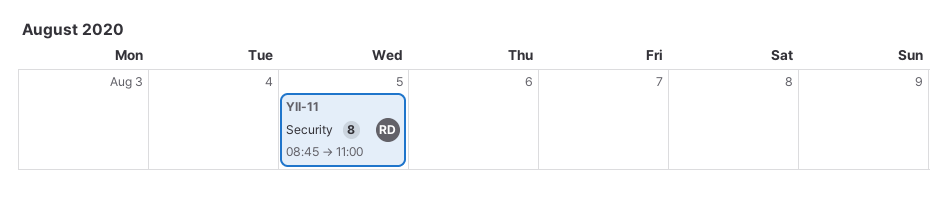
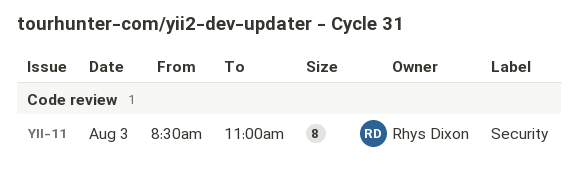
YII-11, day: Aug 5 -> Aug 3
YII-11, begins: 08:45 -> 08:30

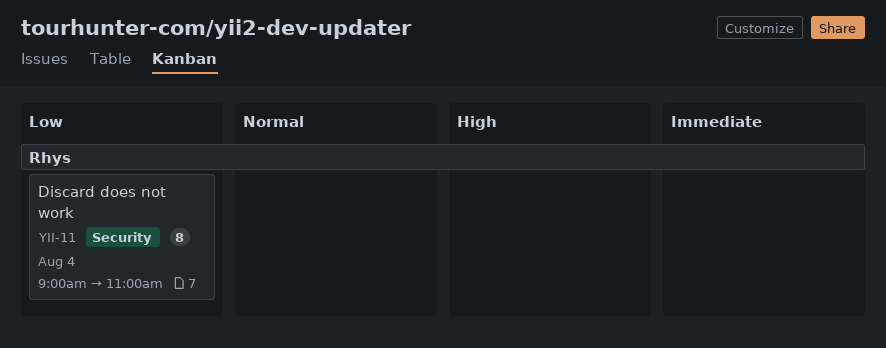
YII-11, day: Aug 3 -> Aug 4
YII-11, begins: 08:30 -> 09:00

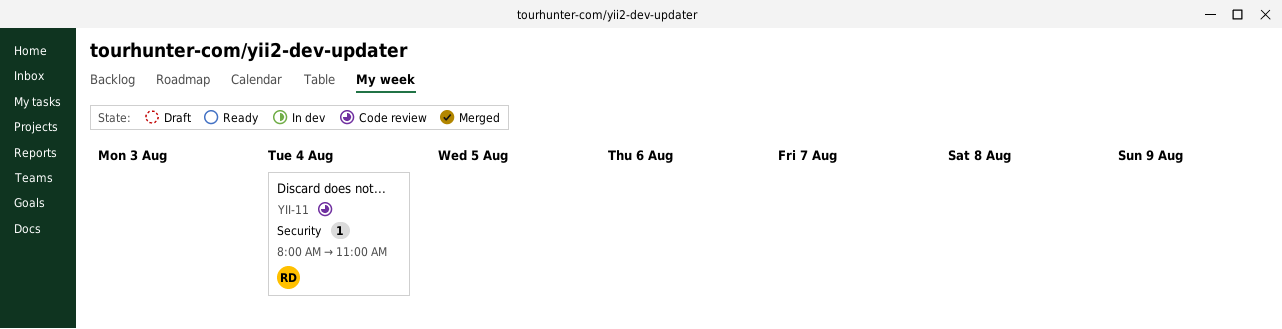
YII-11, estimate: 8 -> 1
YII-11, begins: 09:00 -> 08:00

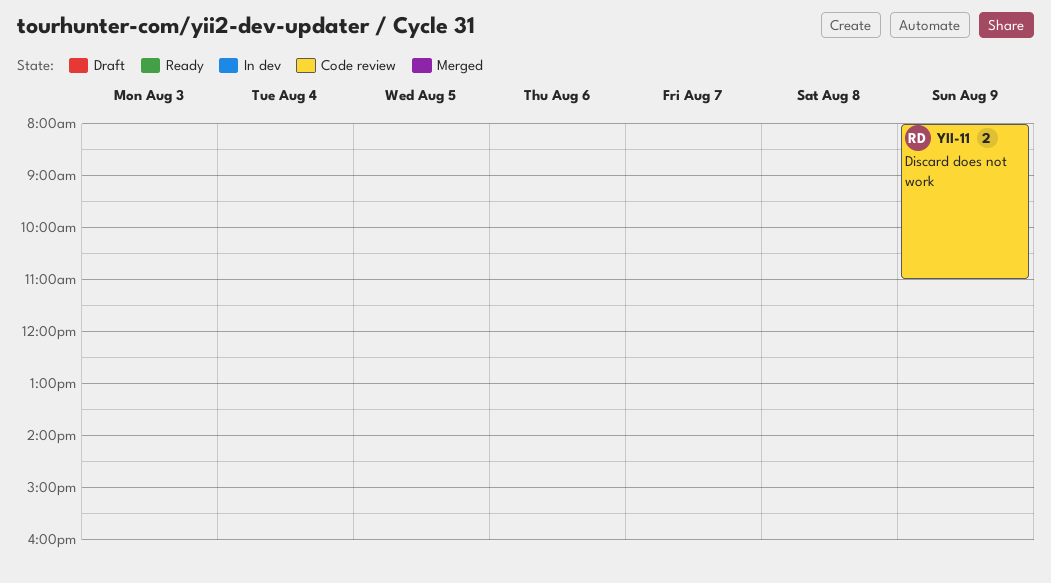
YII-11, estimate: 1 -> 2
YII-11, day: Aug 4 -> Aug 9

